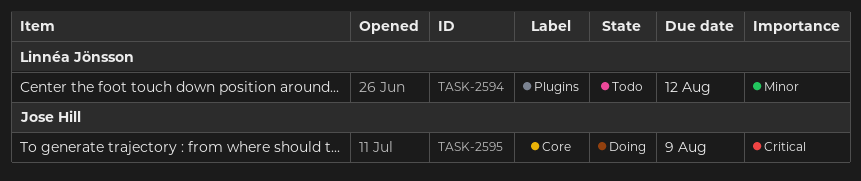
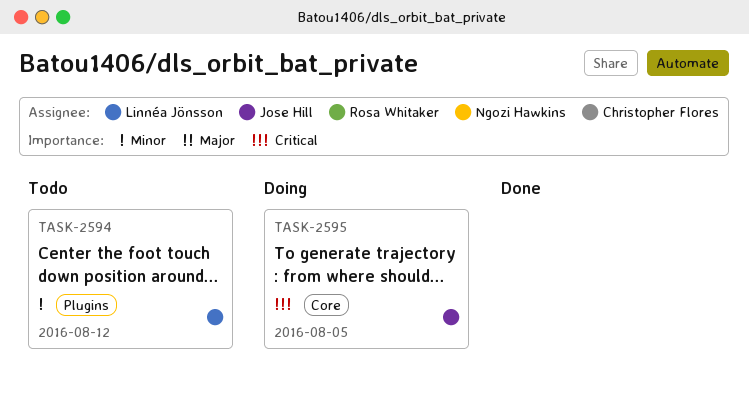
TASK-2595, due: Aug 9 -> Aug 5

